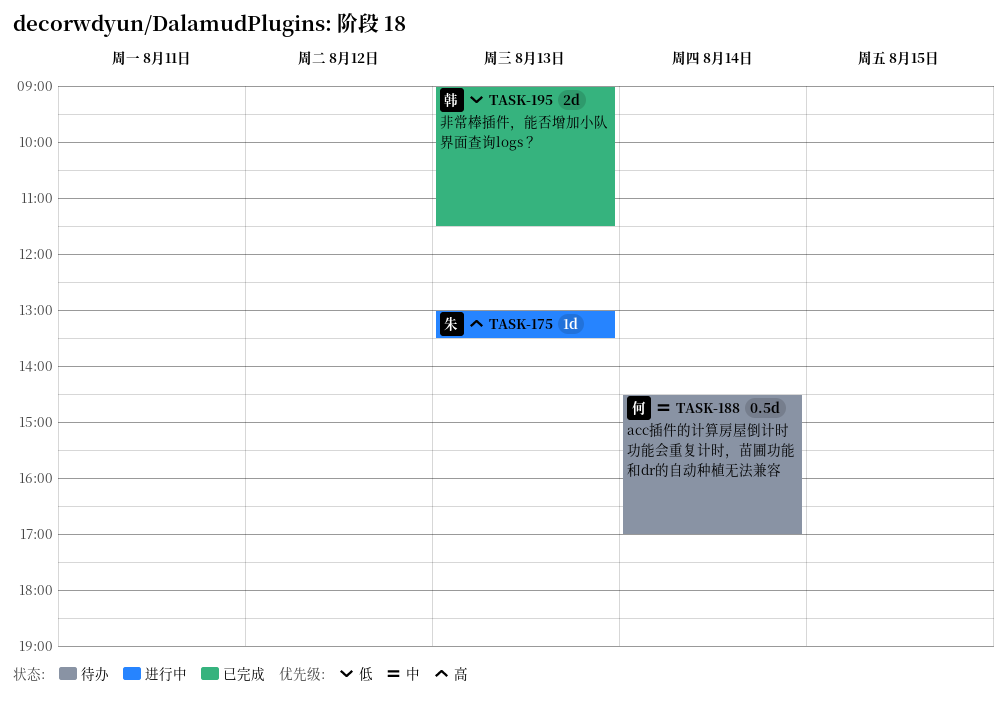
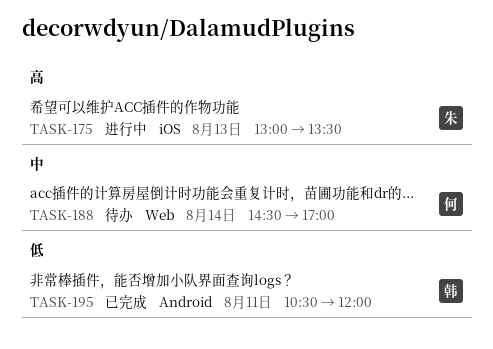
TASK-195, day: Aug 13 -> Aug 11
TASK-195, begins: 09:00 -> 10:30
TASK-195, ends: 11:30 -> 12:00

